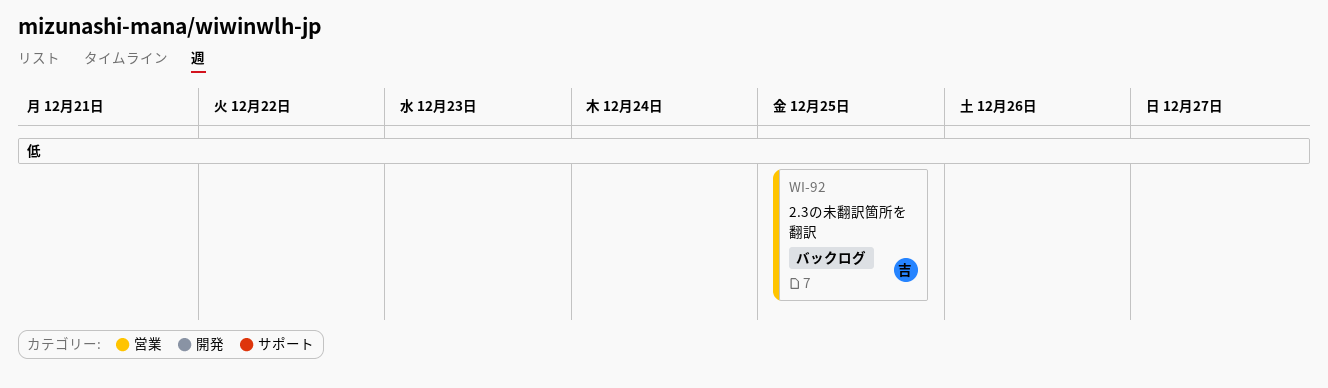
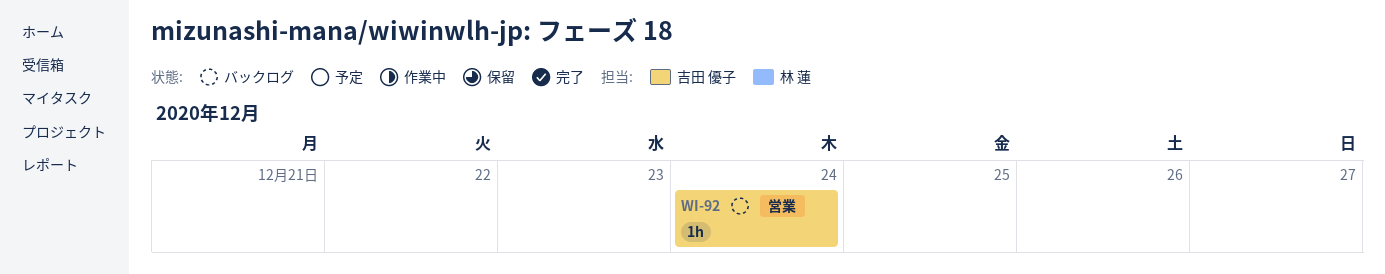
WI-92, due: Dec 25 -> Dec 24

